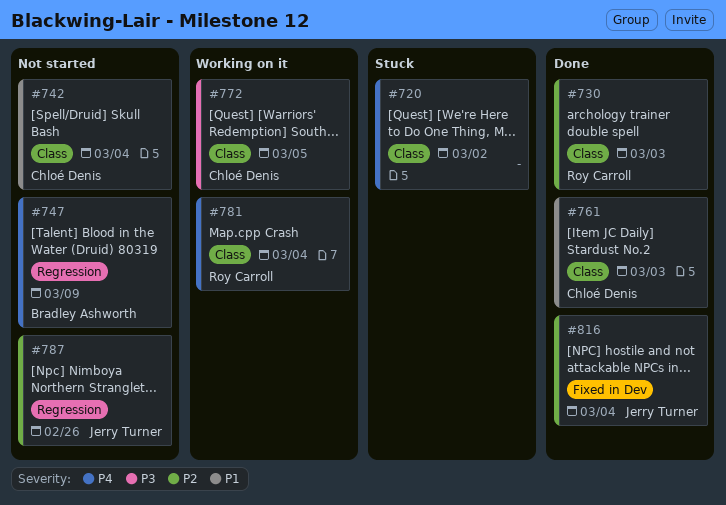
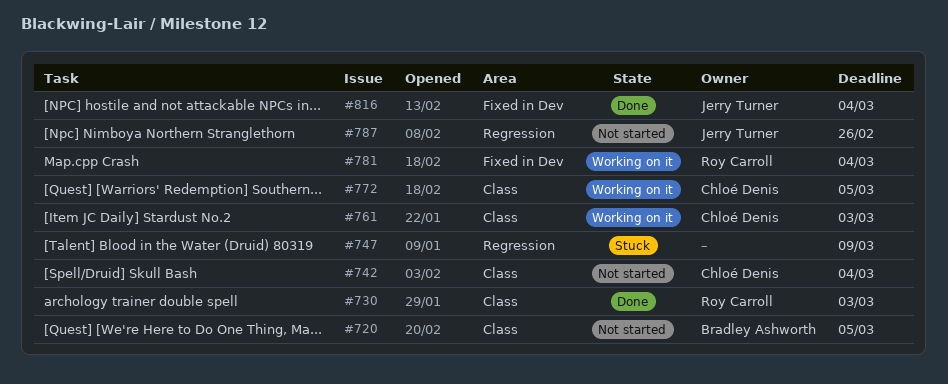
#720, status: Stuck -> Not started
#720, owner: none -> Bradley Ashworth
#720, due: Mar 2 -> Mar 5
#747, status: Not started -> Stuck
#747, owner: Bradley Ashworth -> none
#761, status: Done -> Working on it
#781, label: Class -> Fixed in Dev

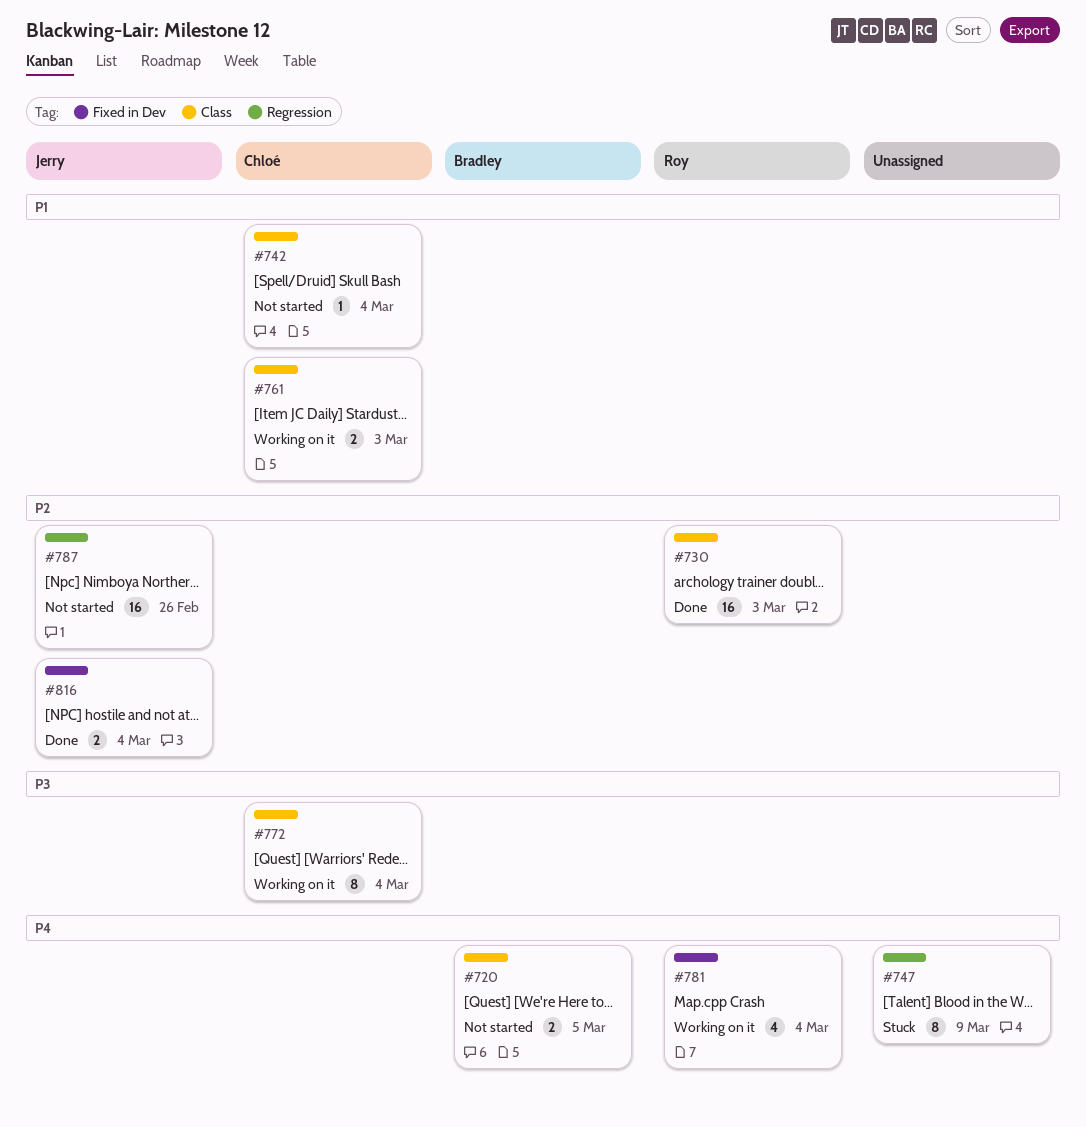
#772, due: Mar 5 -> Mar 4

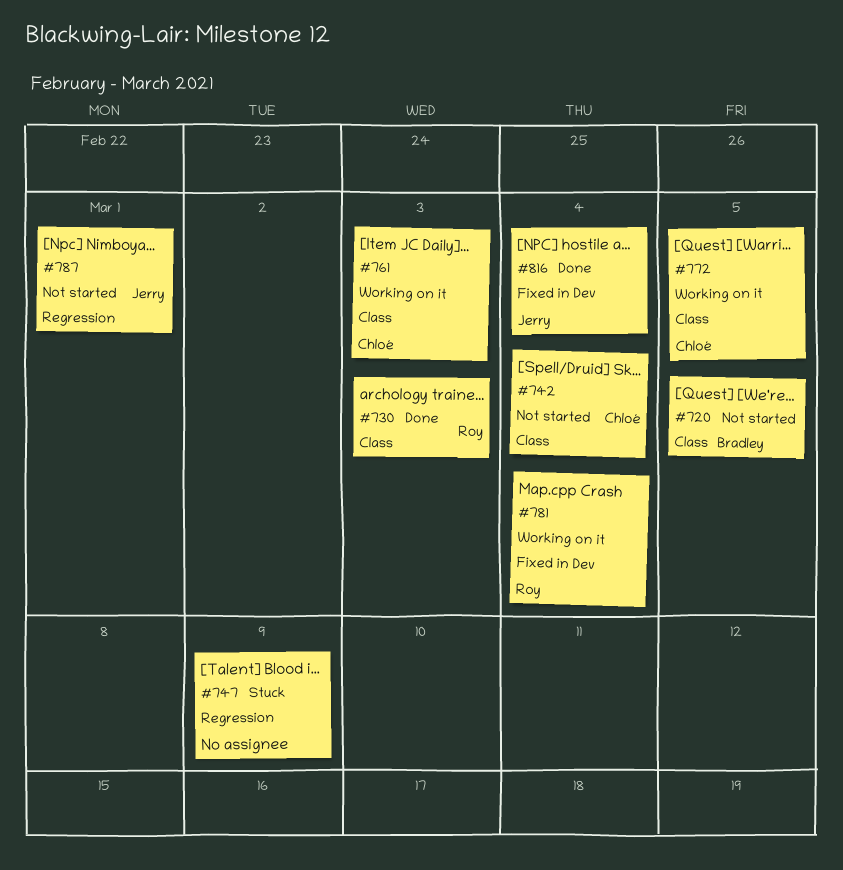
#772, due: Mar 4 -> Mar 5
#787, due: Feb 26 -> Mar 1

